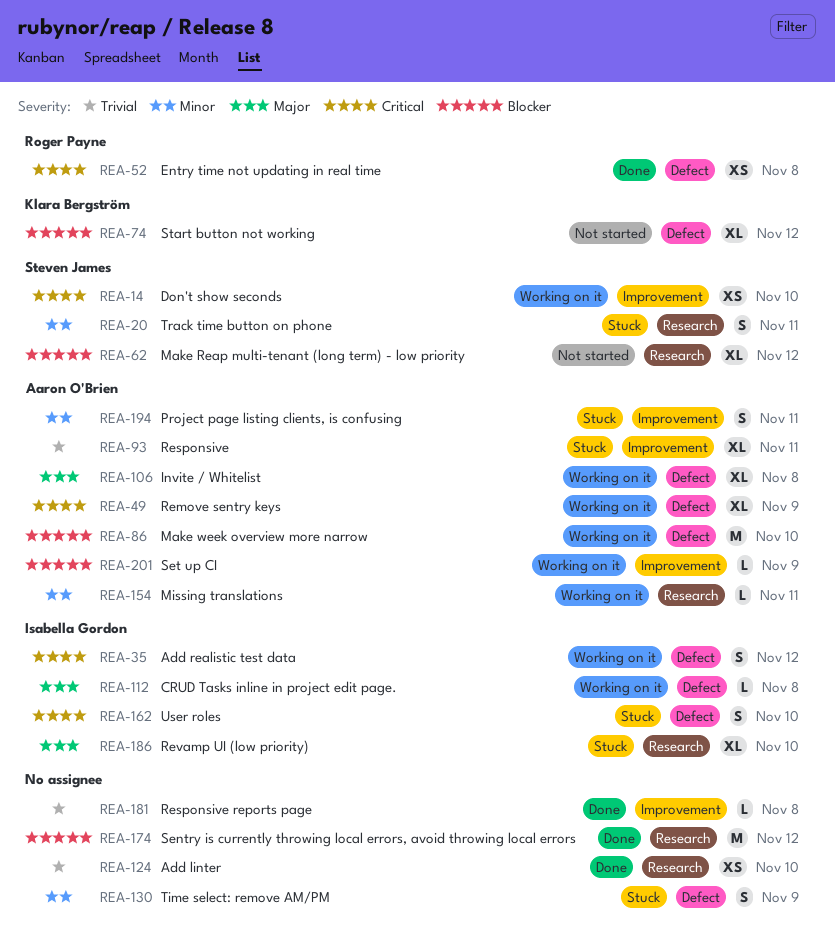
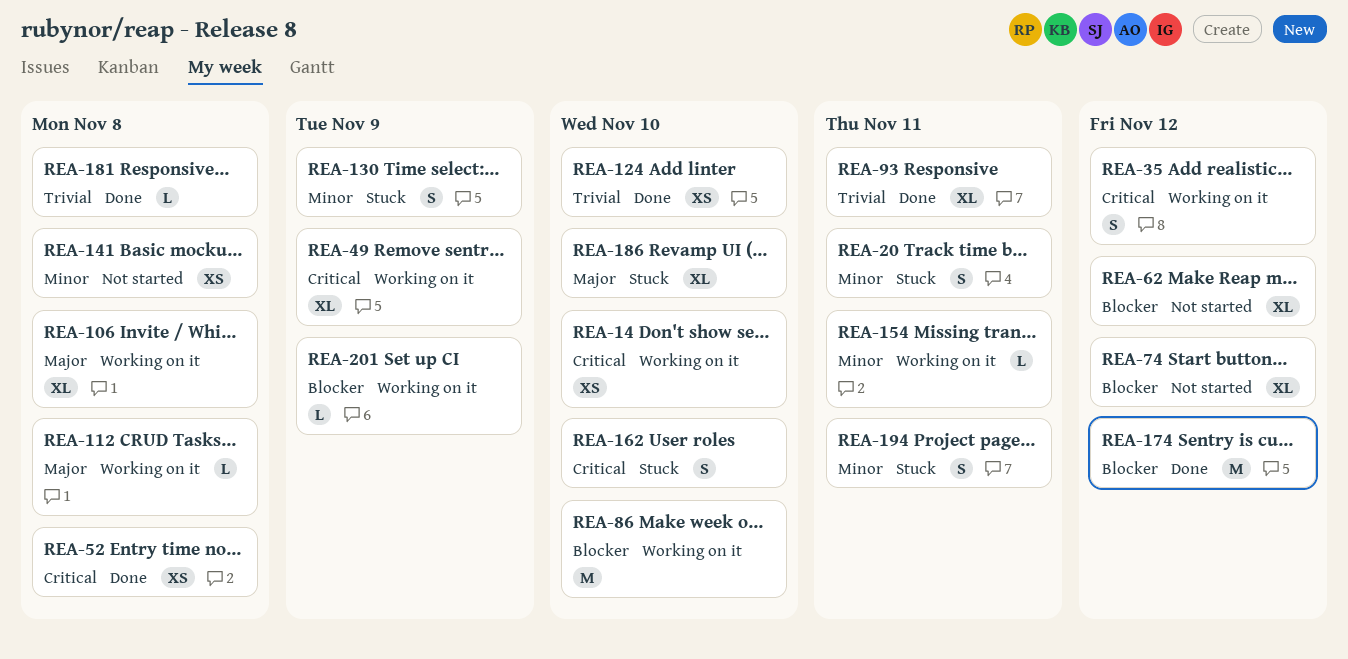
REA-93, status: Stuck -> Done
REA-141: none -> present

